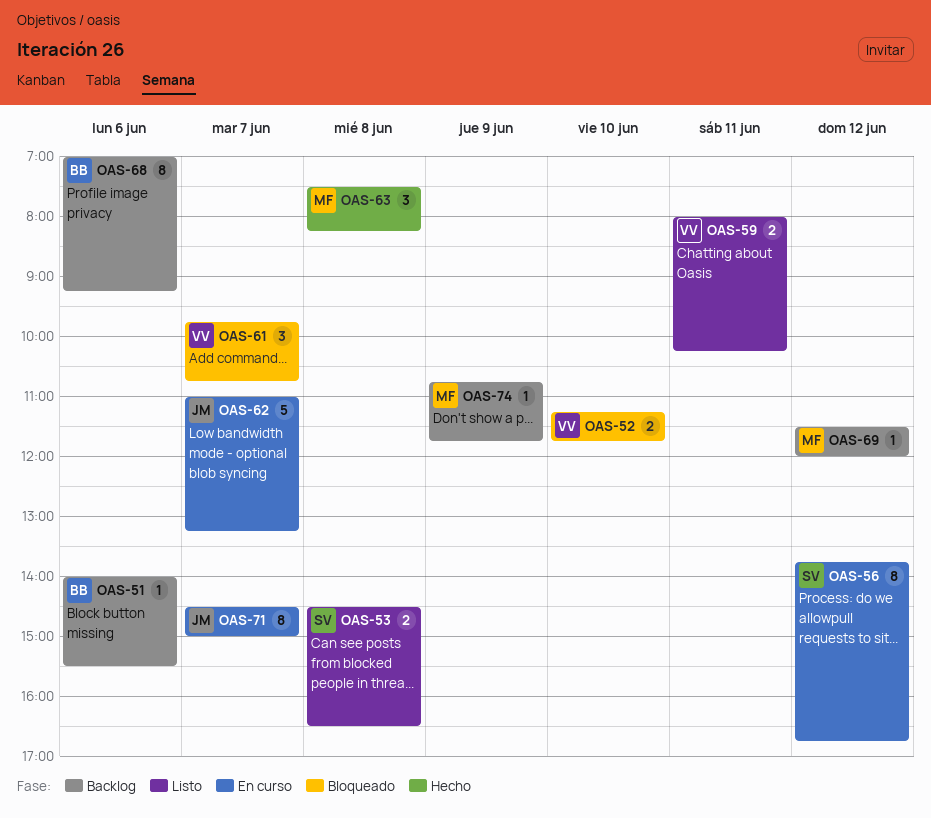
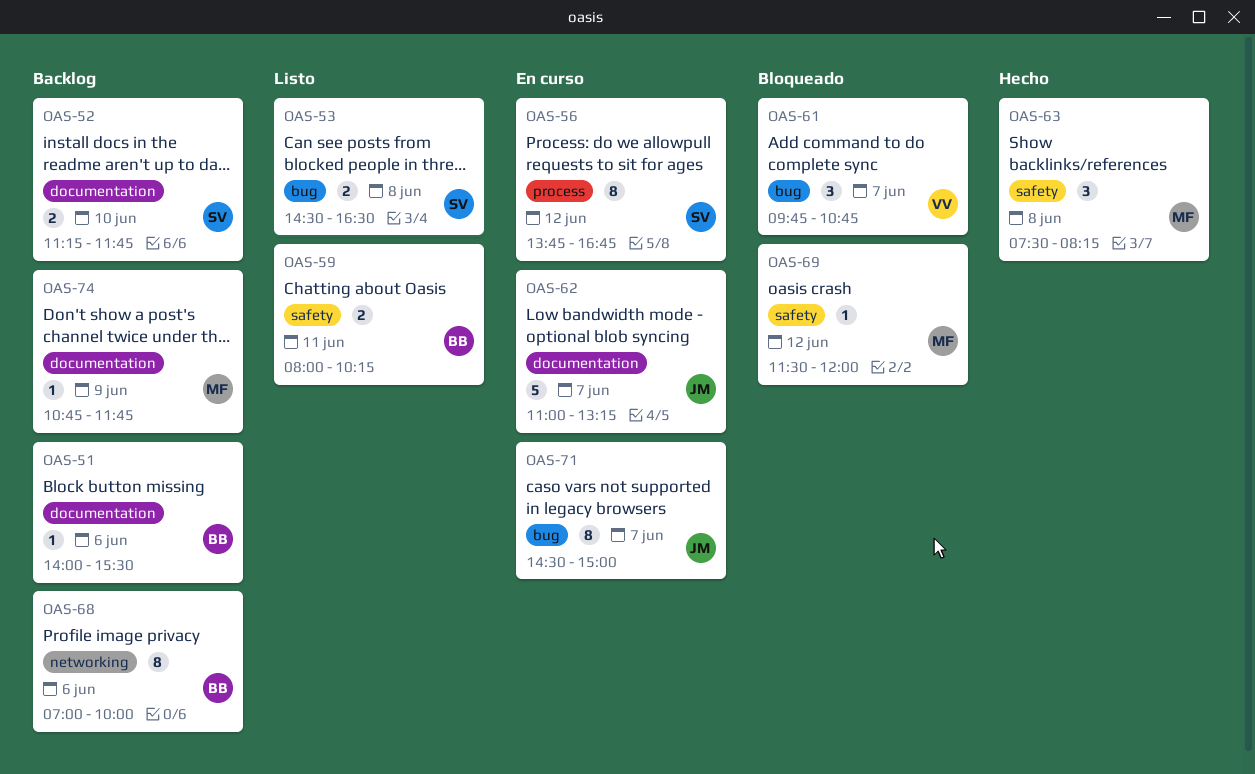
OAS-52, status: Bloqueado -> Backlog
OAS-52, owner: VV -> SV
OAS-59, owner: VV -> BB
OAS-68, ends: 09:15 -> 10:00
OAS-69, status: Backlog -> Bloqueado

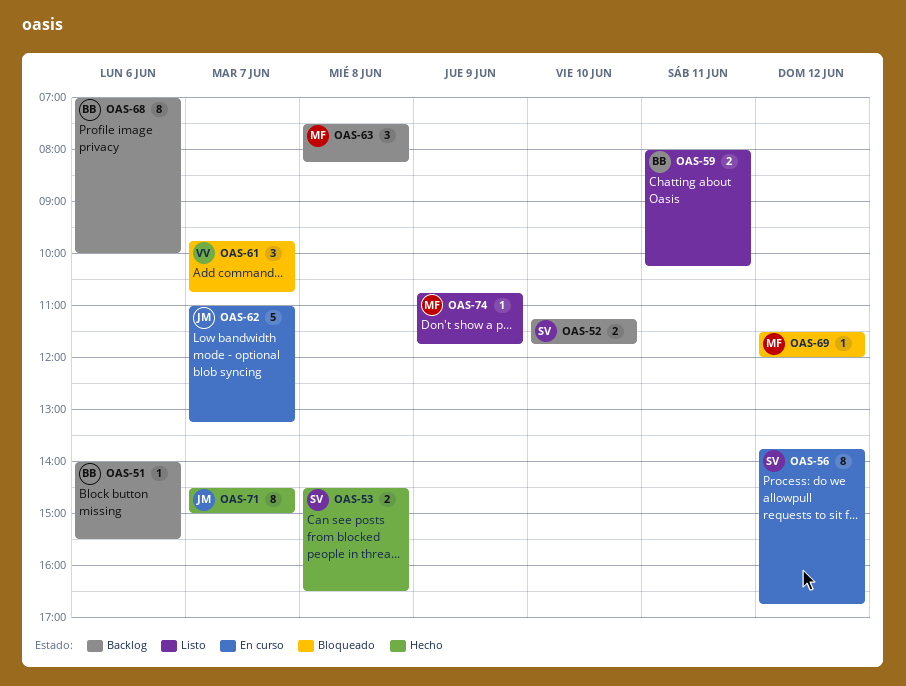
OAS-53, status: Listo -> Hecho
OAS-63, status: Hecho -> Backlog
OAS-71, status: En curso -> Hecho
OAS-74, status: Backlog -> Listo

